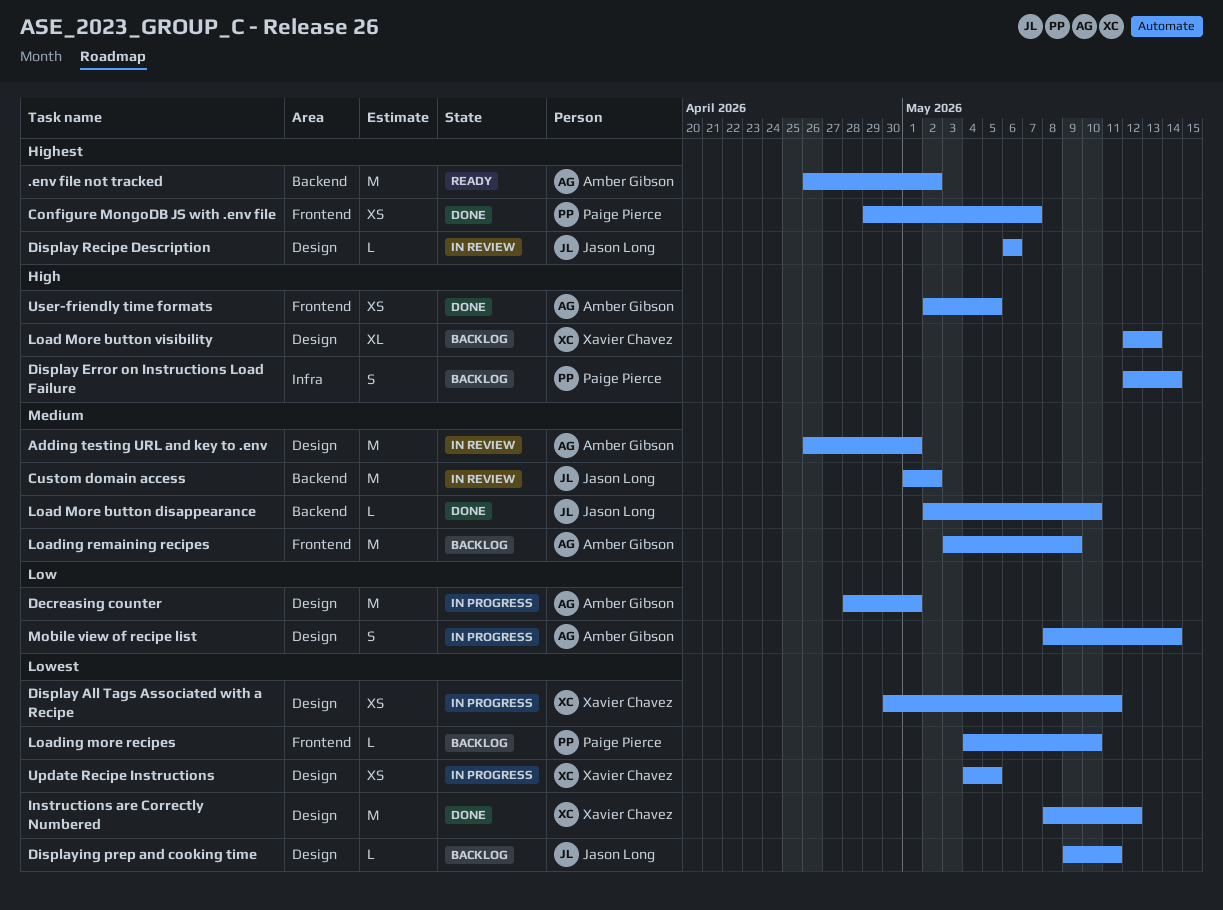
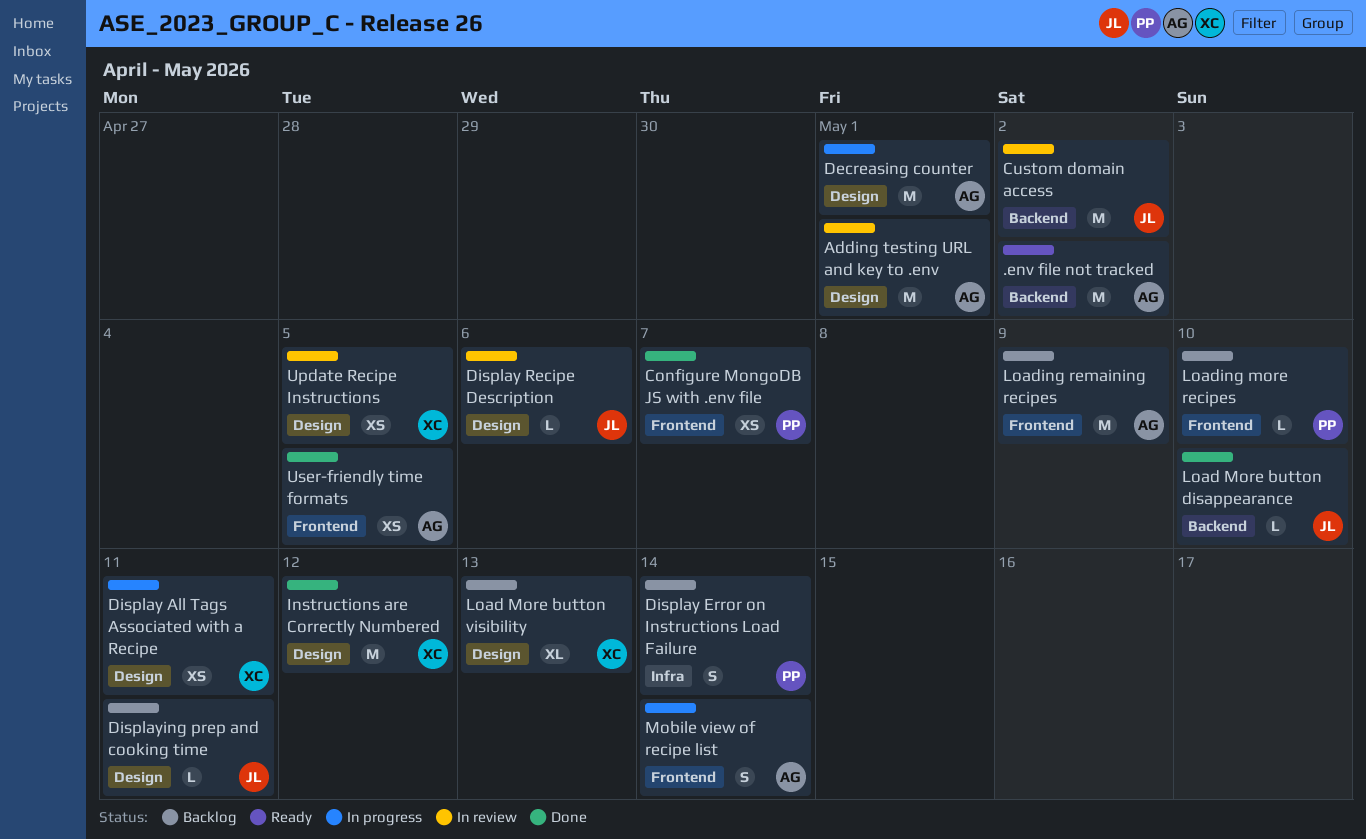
Mobile view of recipe list, label: Design -> Frontend
Update Recipe Instructions, status: In progress -> In review

